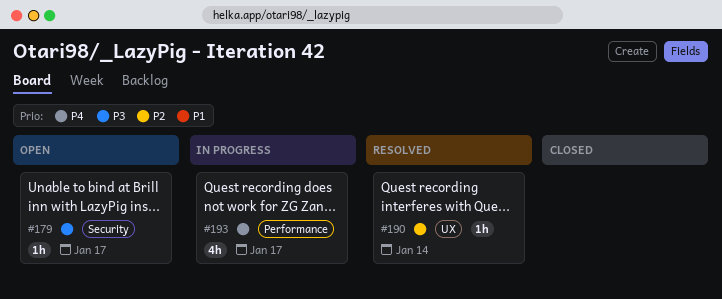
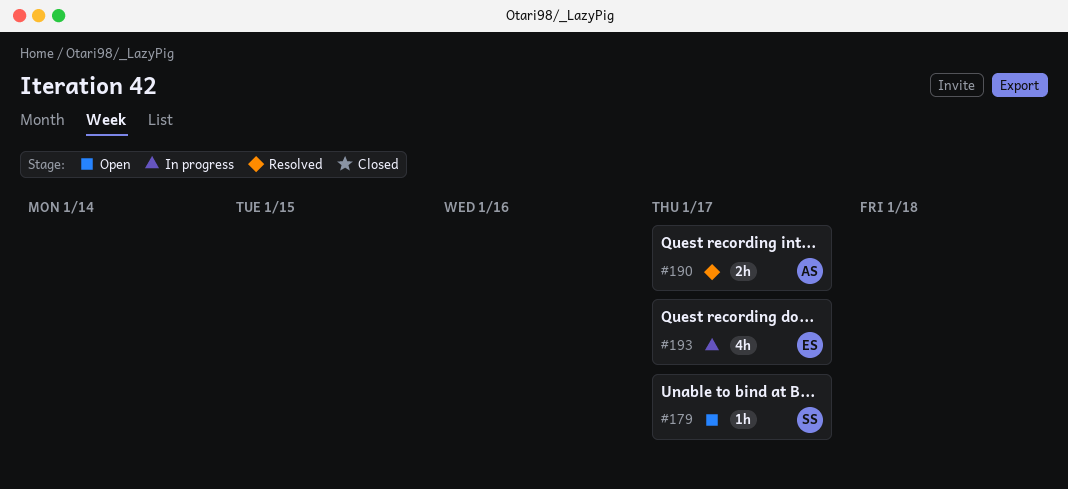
#190, estimate: 1h -> 2h
#190, due: Jan 14 -> Jan 17

